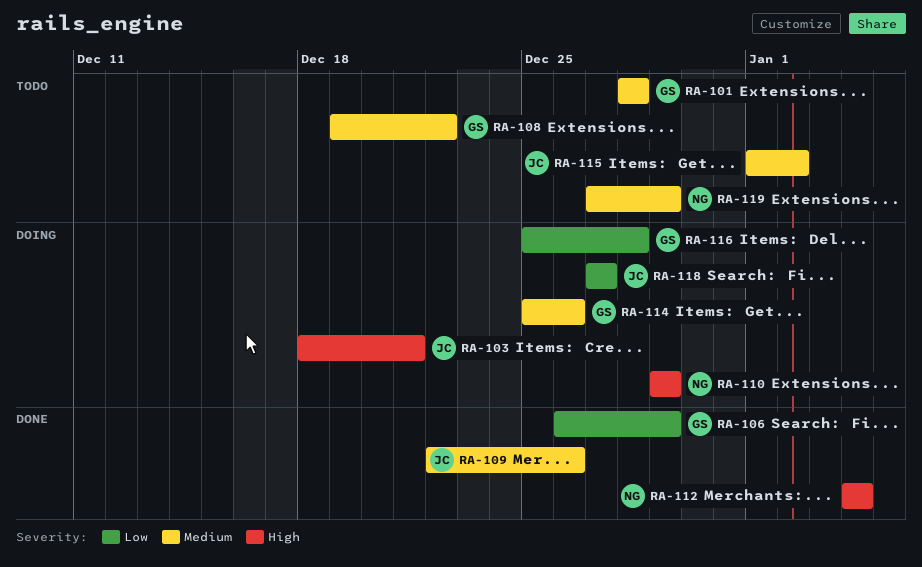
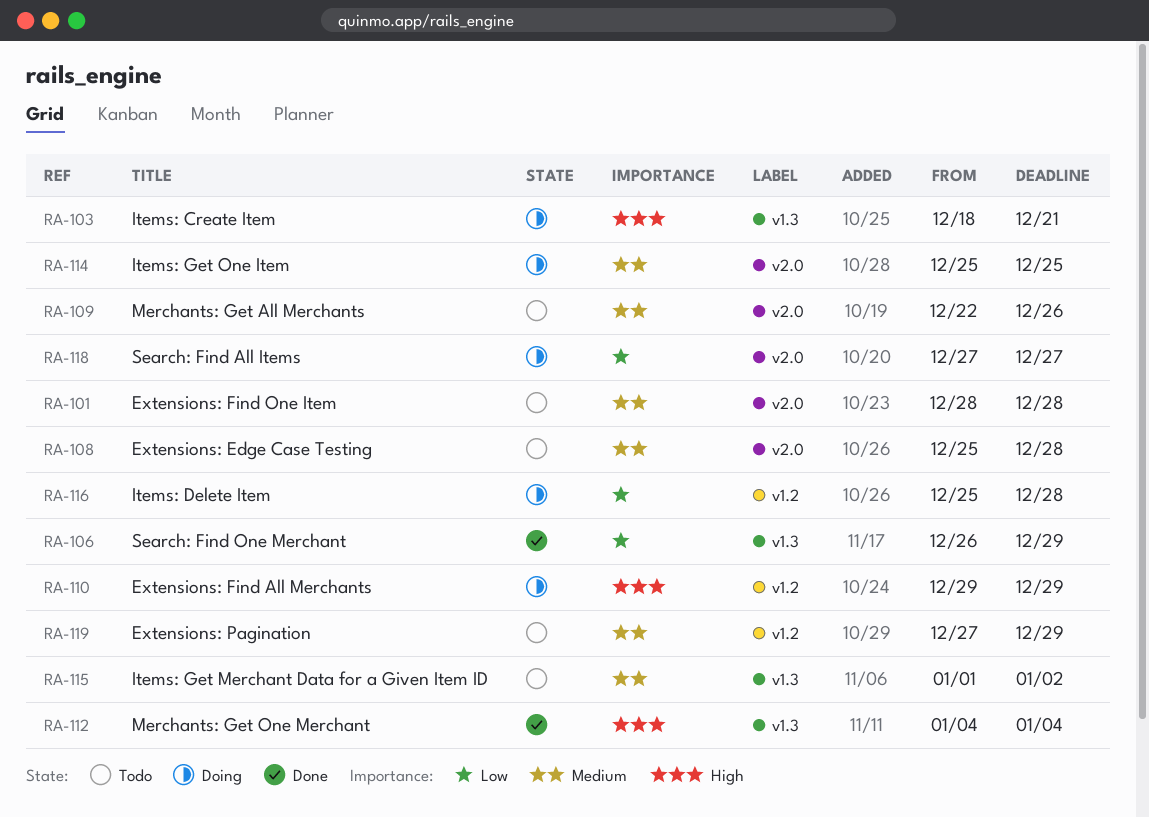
RA-108, start: Dec 19 -> Dec 25
RA-108, due: Dec 22 -> Dec 28
RA-109, status: Done -> Todo
RA-114, due: Dec 26 -> Dec 25

